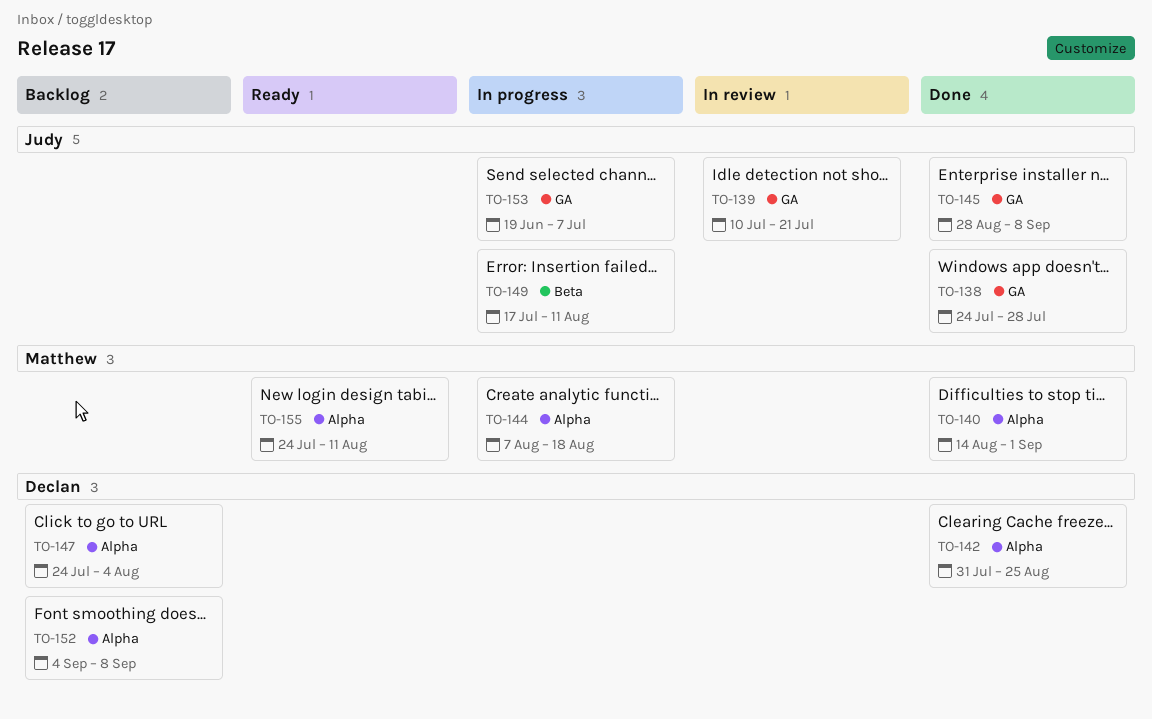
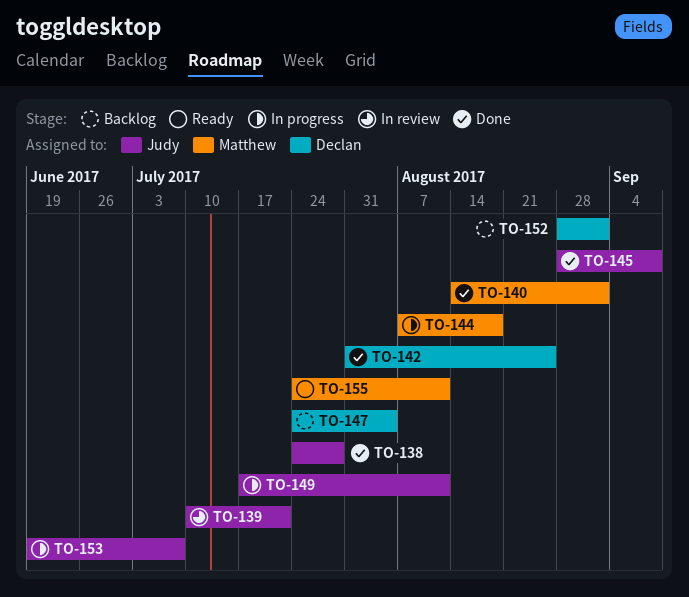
TO-152, start: Sep 4 -> Aug 28
TO-152, due: Sep 8 -> Sep 1

